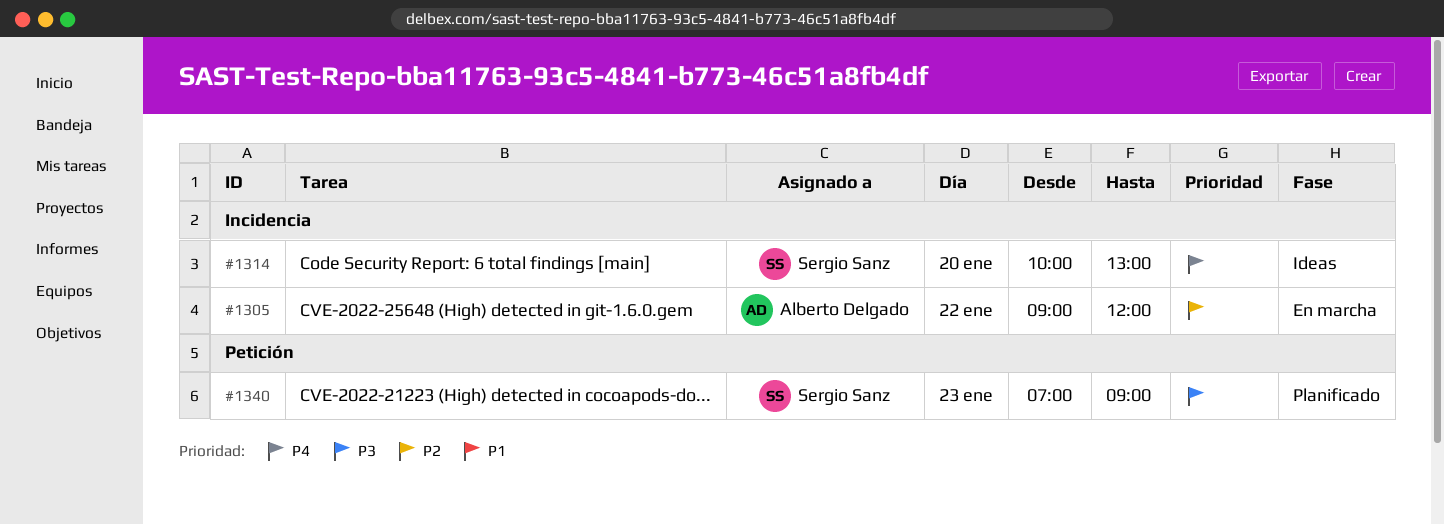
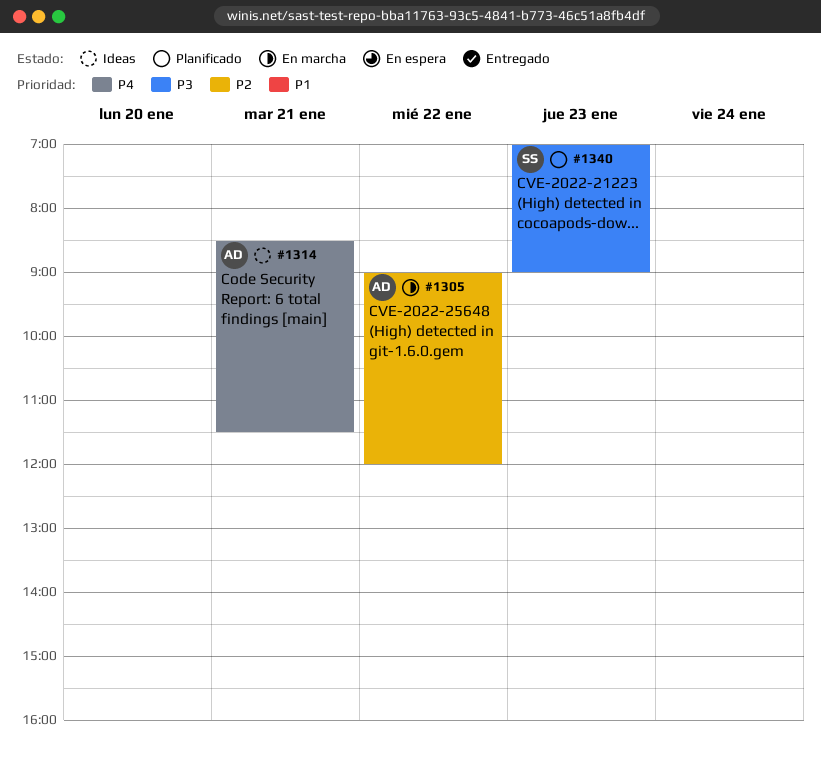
#1314, owner: Sergio Sanz -> Alberto Delgado
#1314, day: Jan 20 -> Jan 21
#1314, begins: 10:00 -> 08:30
#1314, ends: 13:00 -> 11:30

